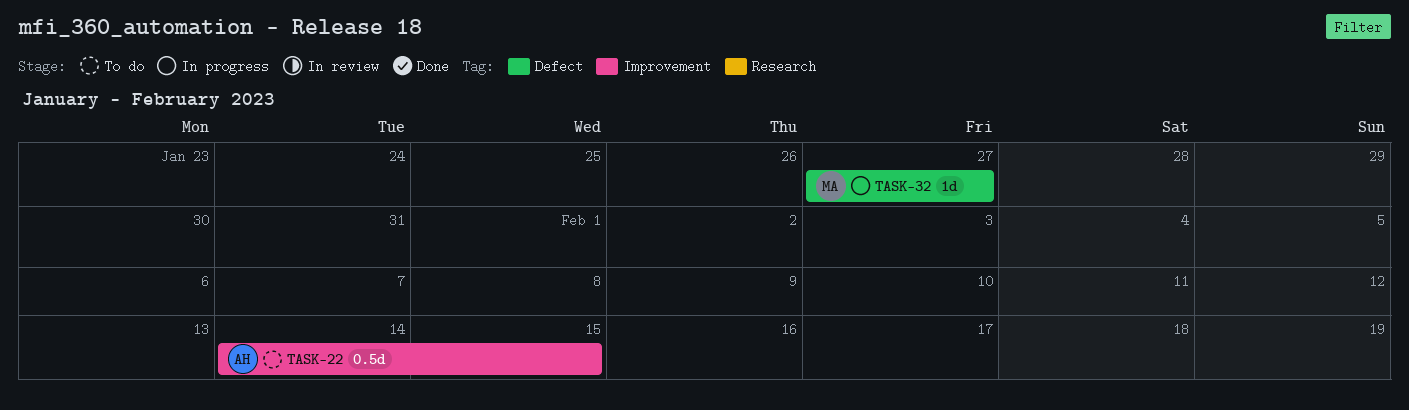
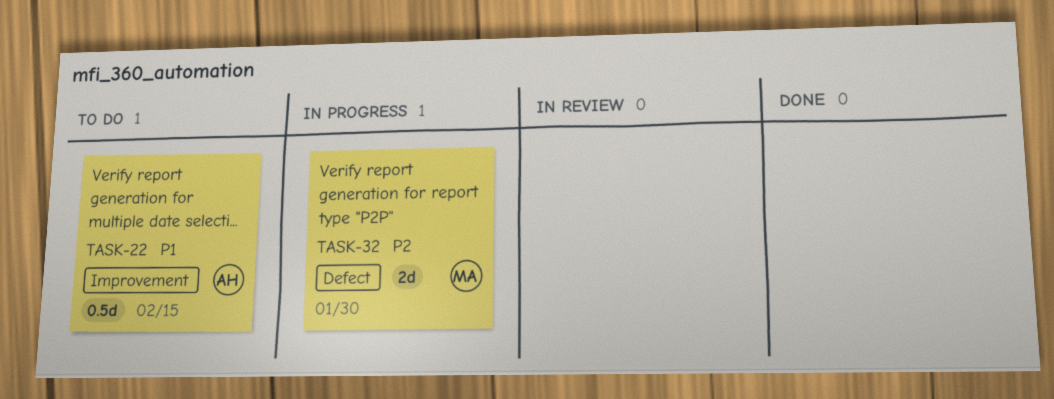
TASK-32, estimate: 1d -> 2d
TASK-32, due: Jan 27 -> Jan 30

